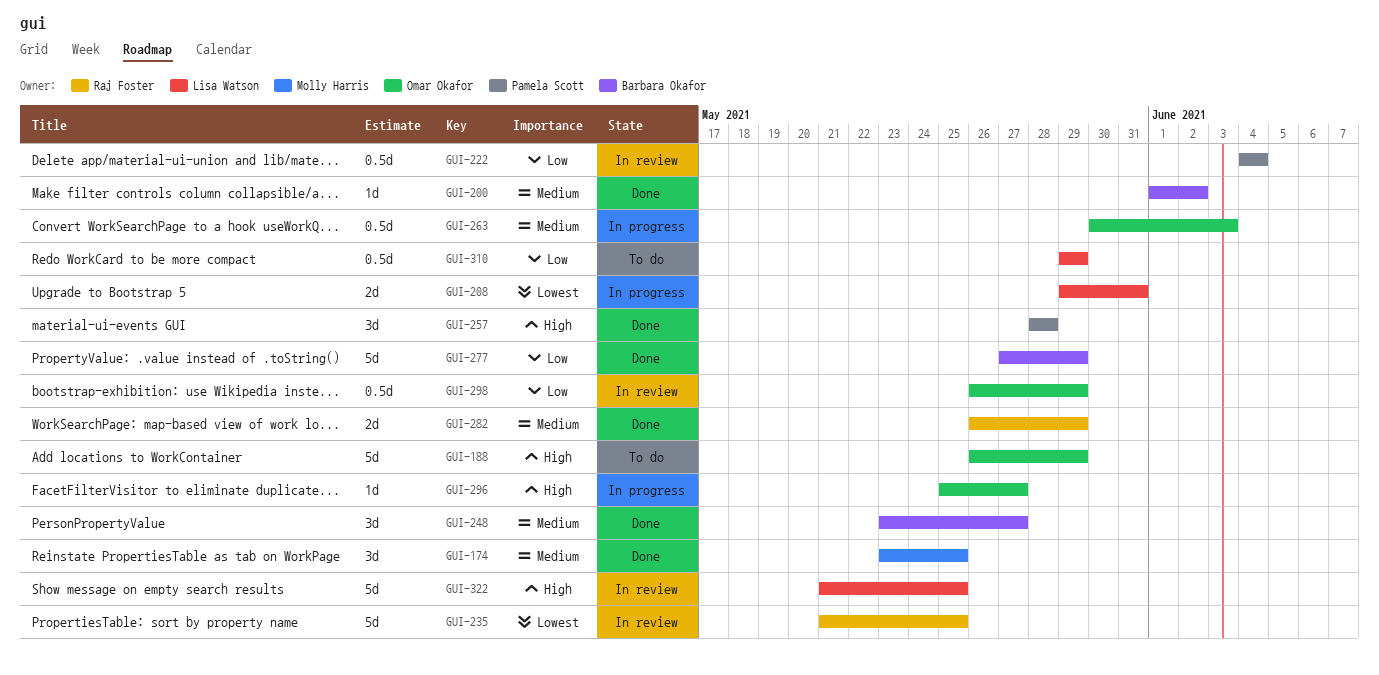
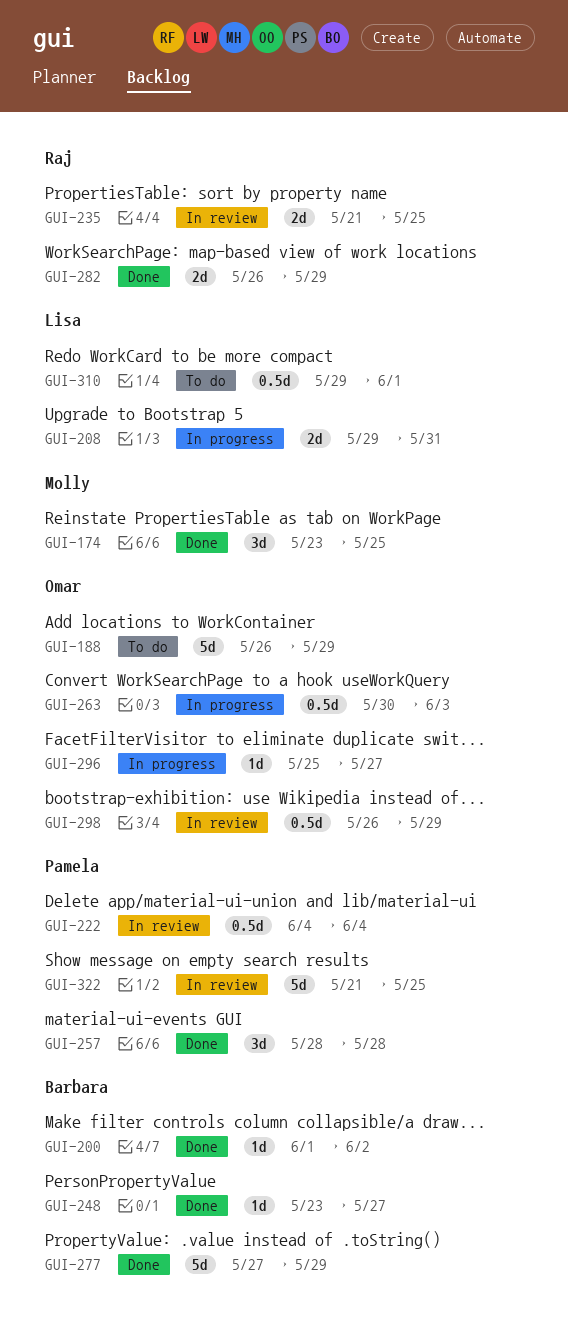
GUI-235, estimate: 5d -> 2d
GUI-248, estimate: 3d -> 1d
GUI-310, due: May 29 -> Jun 1
GUI-322, owner: Lisa Watson -> Pamela Scott

